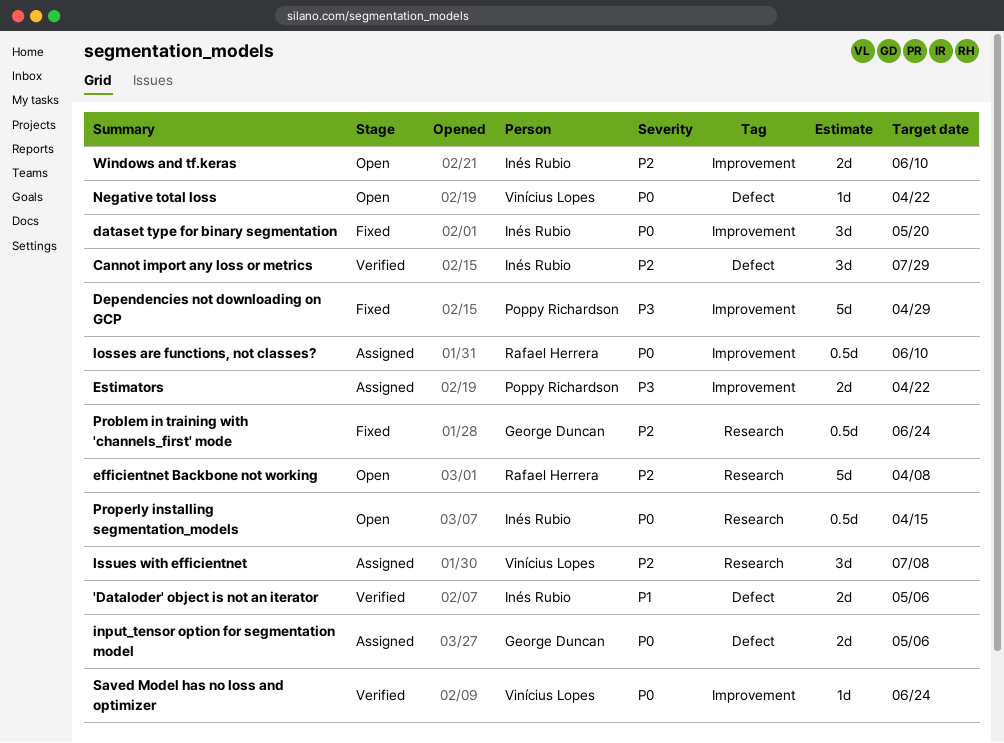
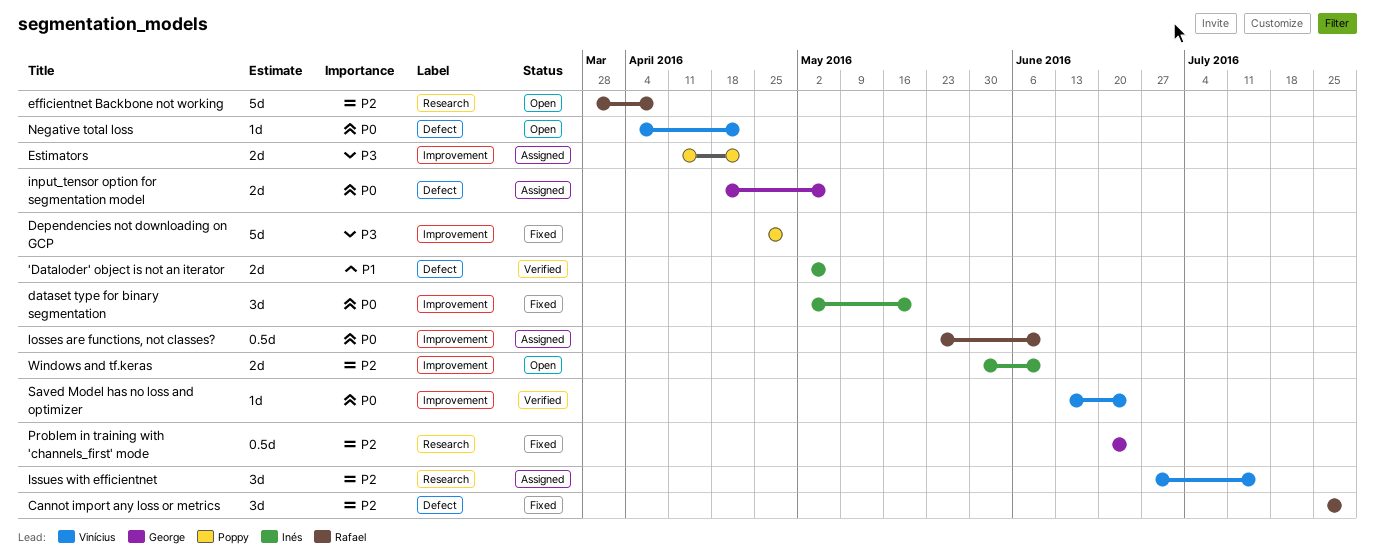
Cannot import any loss or metrics, status: Verified -> Fixed
Cannot import any loss or metrics, owner: Inés Rubio -> Rafael Herrera
Issues with efficientnet, due: Jul 8 -> Jul 15
Properly installing segmentation_models: present -> none

